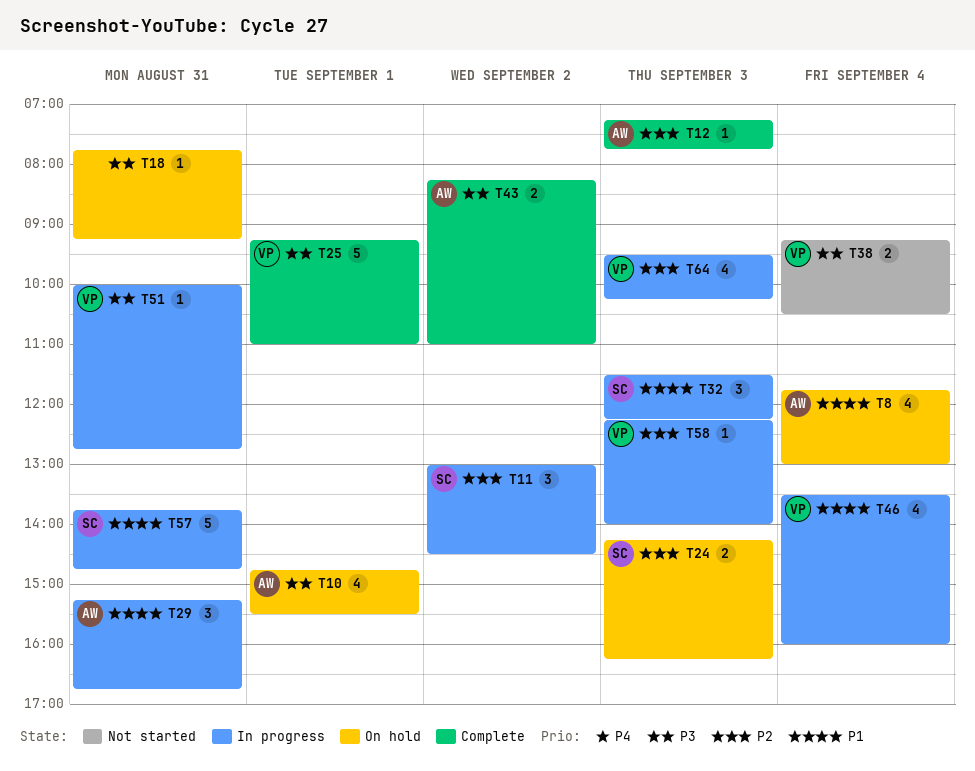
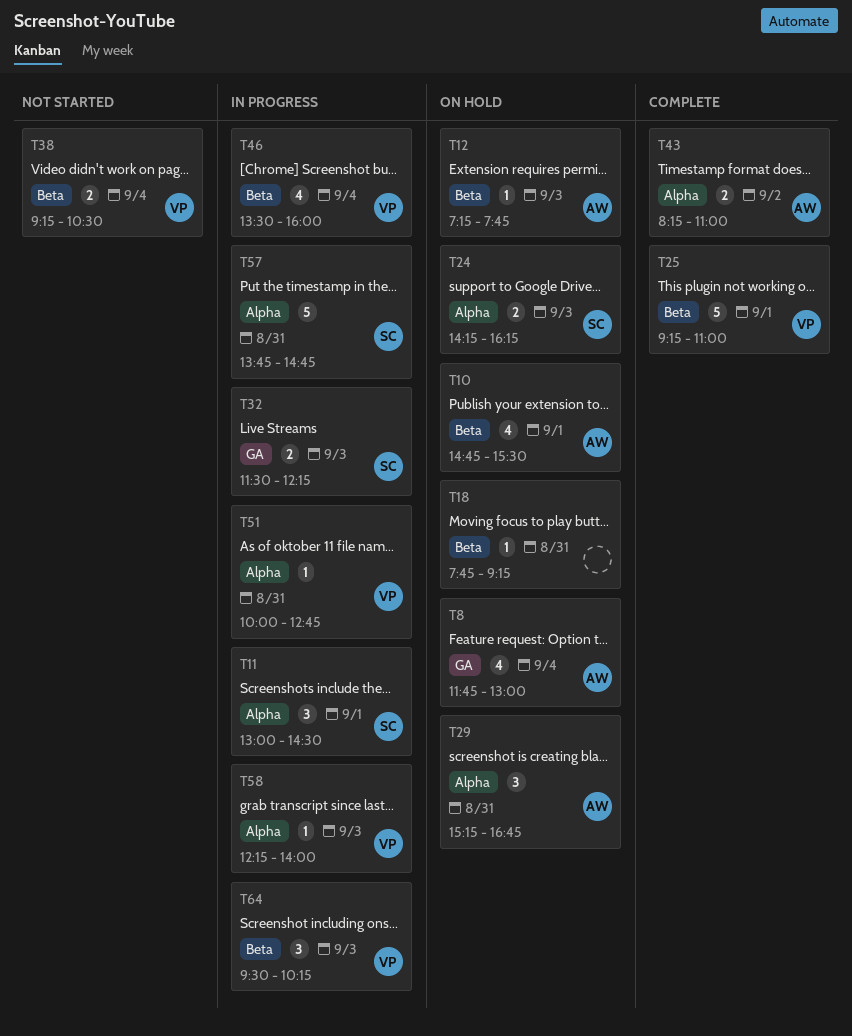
T11, day: Sep 2 -> Sep 1
T12, status: Complete -> On hold
T29, status: In progress -> On hold
T32, estimate: 3 -> 2
T64, estimate: 4 -> 3

